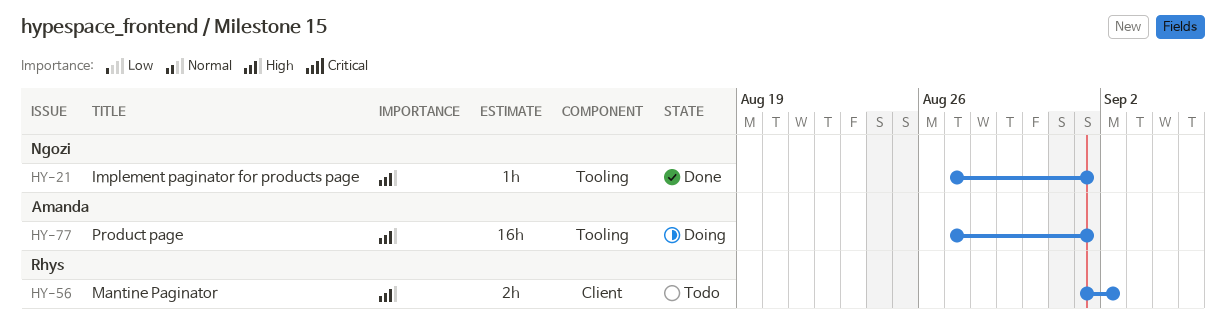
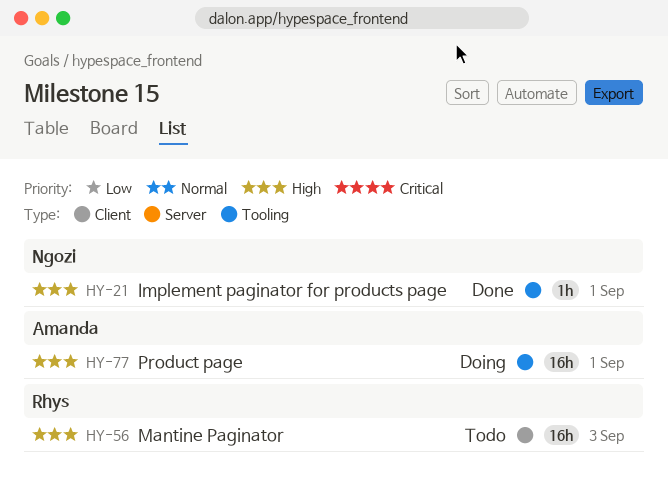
HY-56, estimate: 2h -> 16h
HY-56, due: Sep 2 -> Sep 3

